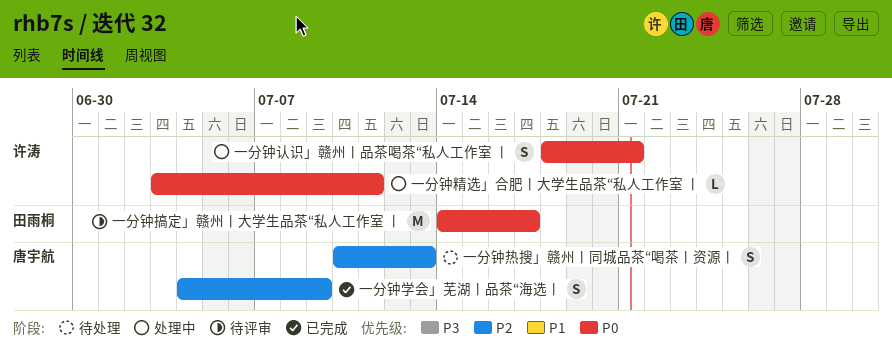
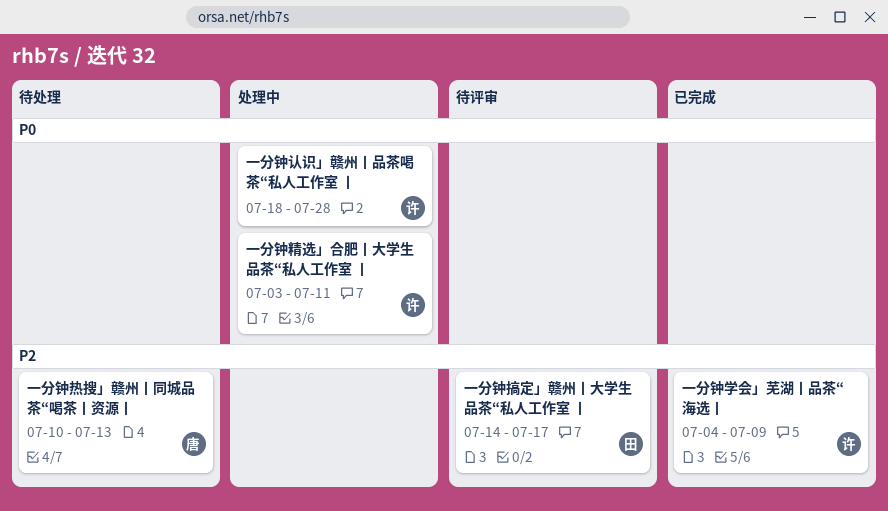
一分钟学会」芜湖丨品茶“海选丨, owner: 唐宇航 -> 许涛
一分钟搞定」赣州丨大学生品茶“私人工作室 丨, priority: P0 -> P2
一分钟认识」赣州丨品茶喝茶“私人工作室 丨, due: Jul 21 -> Jul 28

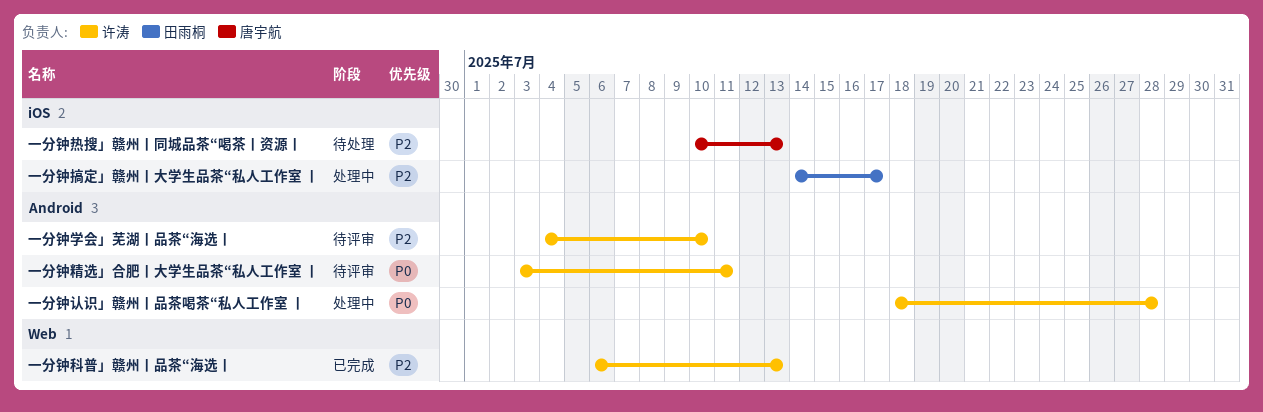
一分钟学会」芜湖丨品茶“海选丨, status: 已完成 -> 待评审
一分钟学会」芜湖丨品茶“海选丨, due: Jul 9 -> Jul 10
一分钟搞定」赣州丨大学生品茶“私人工作室 丨, status: 待评审 -> 处理中
一分钟科普」赣州丨品茶“海选丨: none -> present
一分钟精选」合肥丨大学生品茶“私人工作室 丨, status: 处理中 -> 待评审

